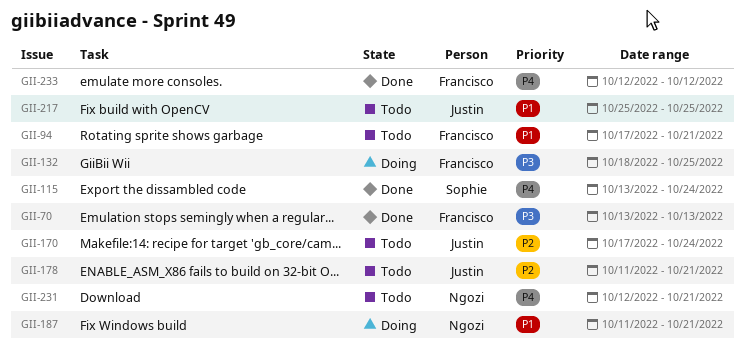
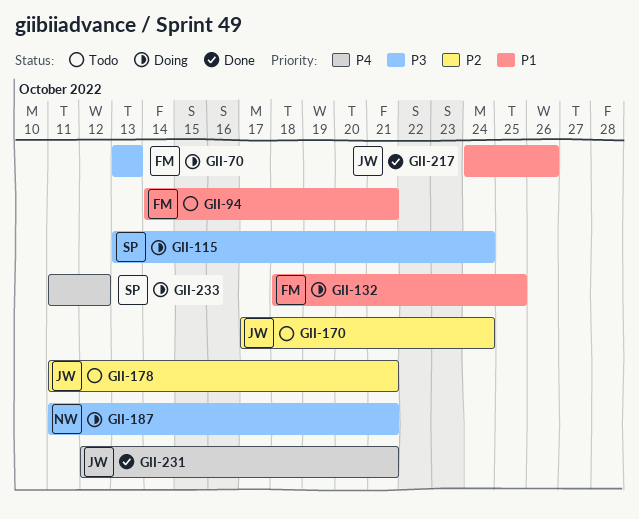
GII-70, status: Done -> Doing
GII-94, start: Oct 17 -> Oct 14
GII-115, status: Done -> Doing
GII-115, priority: P4 -> P3
GII-132, priority: P3 -> P1
GII-187, priority: P1 -> P3
GII-217, status: Todo -> Done
GII-217, start: Oct 25 -> Oct 24
GII-217, due: Oct 25 -> Oct 26
GII-231, status: Todo -> Done
GII-231, owner: Ngozi -> Justin
GII-233, status: Done -> Doing
GII-233, owner: Francisco -> Sophie
GII-233, start: Oct 12 -> Oct 11

